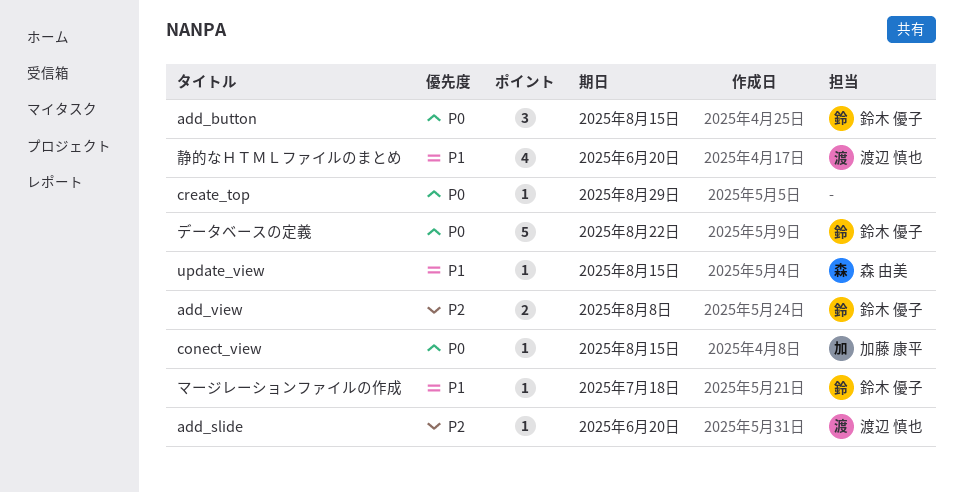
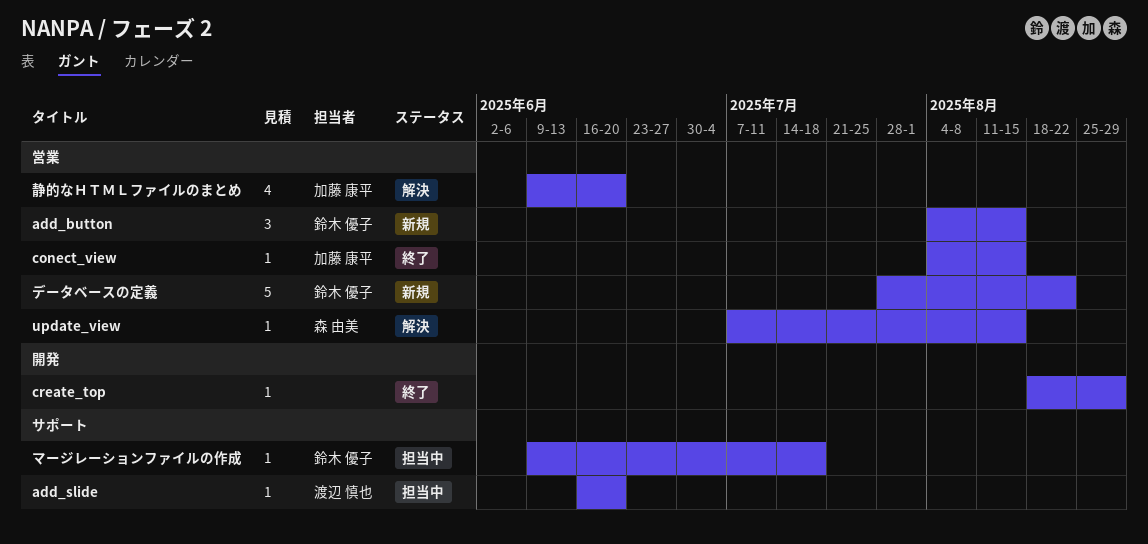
add_view: present -> none
静的なＨＴＭＬファイルのまとめ, owner: 渡辺 慎也 -> 加藤 康平

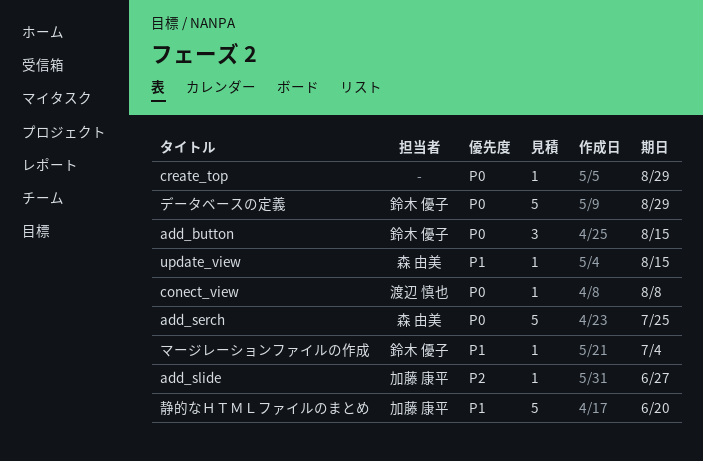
add_serch: none -> present
add_slide, owner: 渡辺 慎也 -> 加藤 康平
add_slide, due: Jun 20 -> Jun 27
conect_view, owner: 加藤 康平 -> 渡辺 慎也
conect_view, due: Aug 15 -> Aug 8
データベースの定義, due: Aug 22 -> Aug 29
マージレーションファイルの作成, due: Jul 18 -> Jul 4
静的なＨＴＭＬファイルのまとめ, estimate: 4 -> 5

